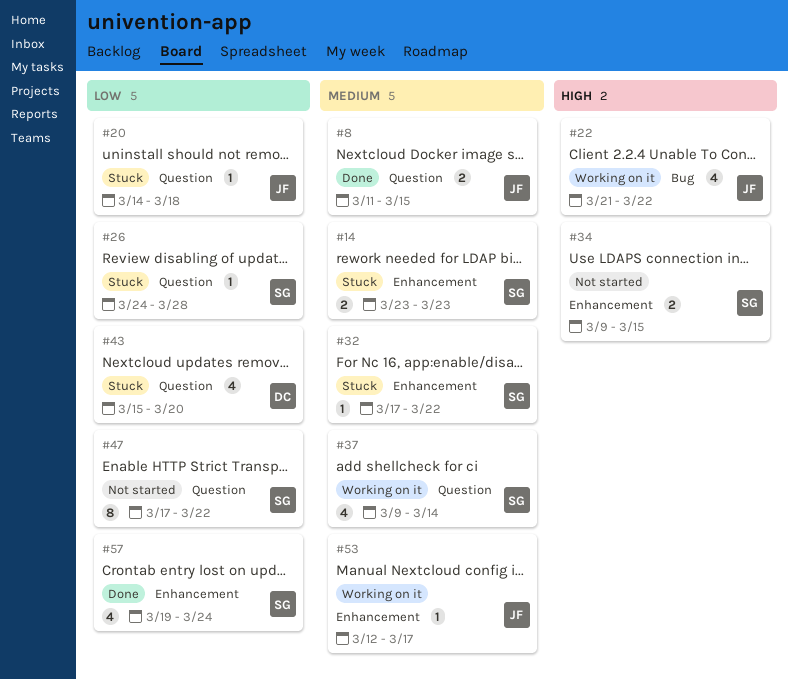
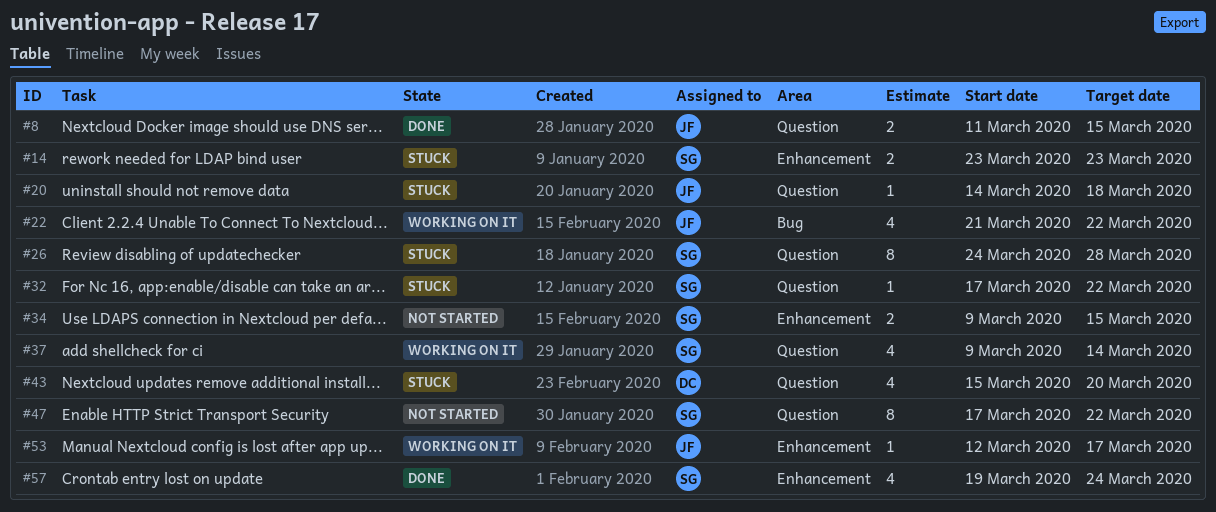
#26, estimate: 1 -> 8
#32, label: Enhancement -> Question

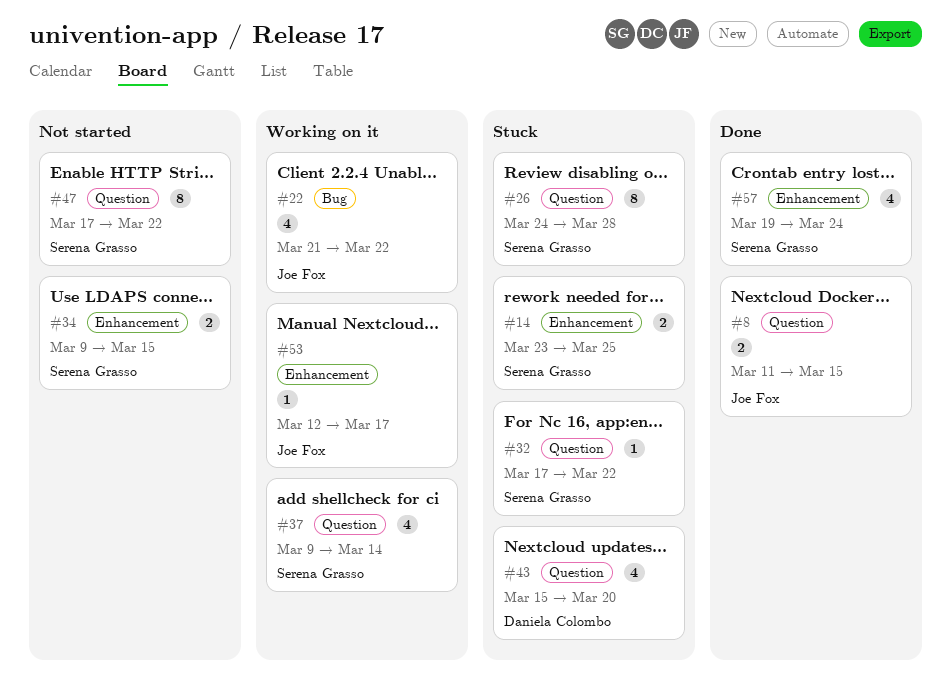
#14, due: Mar 23 -> Mar 25
#20: present -> none

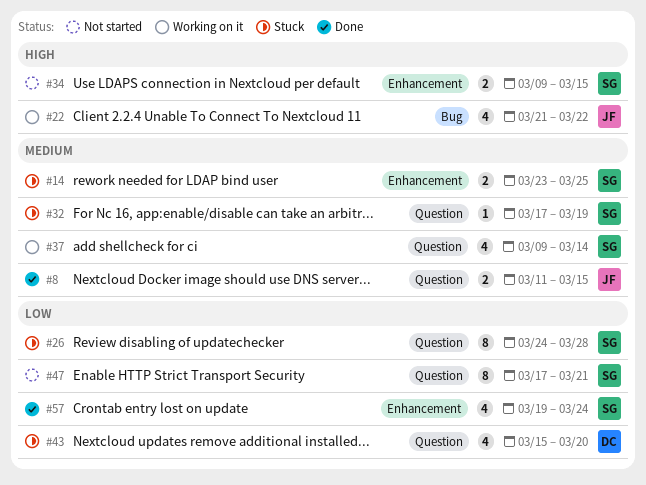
#32, due: Mar 22 -> Mar 19
#47, due: Mar 22 -> Mar 21
#53: present -> none

